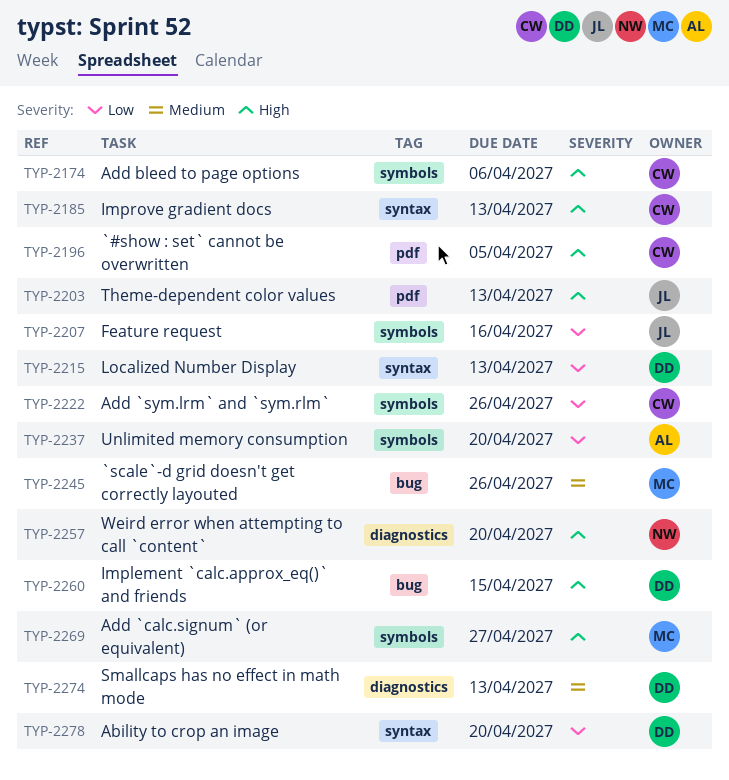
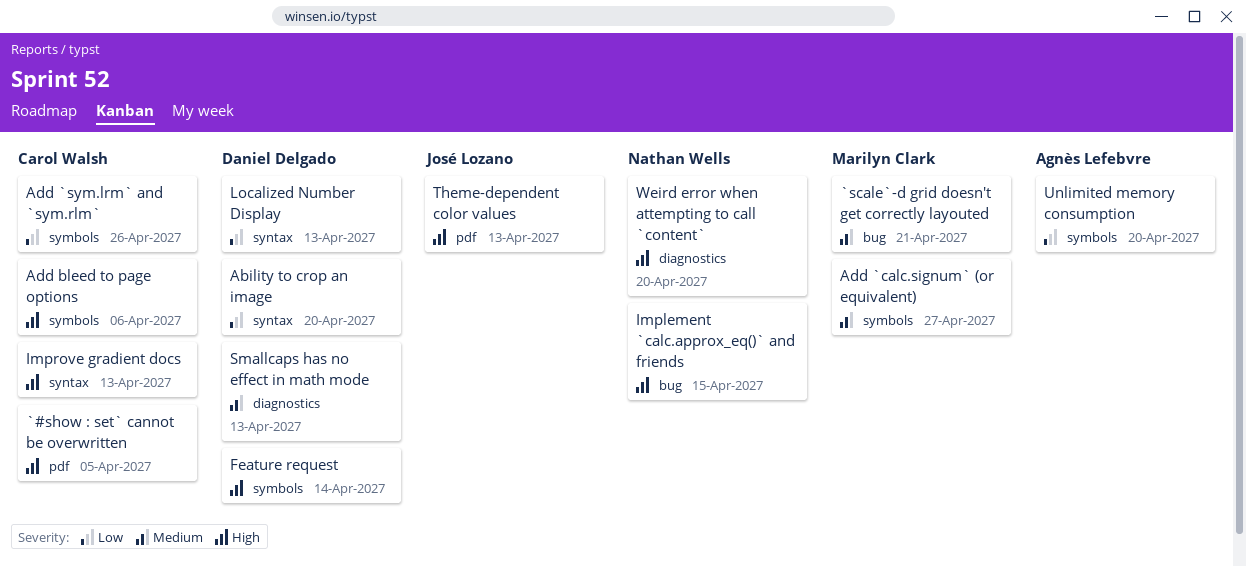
`scale`-d grid doesn't get correctly layouted, due: Apr 26 -> Apr 21
Add `calc.signum` (or equivalent), priority: High -> Medium
Feature request, owner: José Lozano -> Daniel Delgado
Feature request, priority: Low -> High
Feature request, due: Apr 16 -> Apr 14
Implement `calc.approx_eq()` and friends, owner: Daniel Delgado -> Nathan Wells

